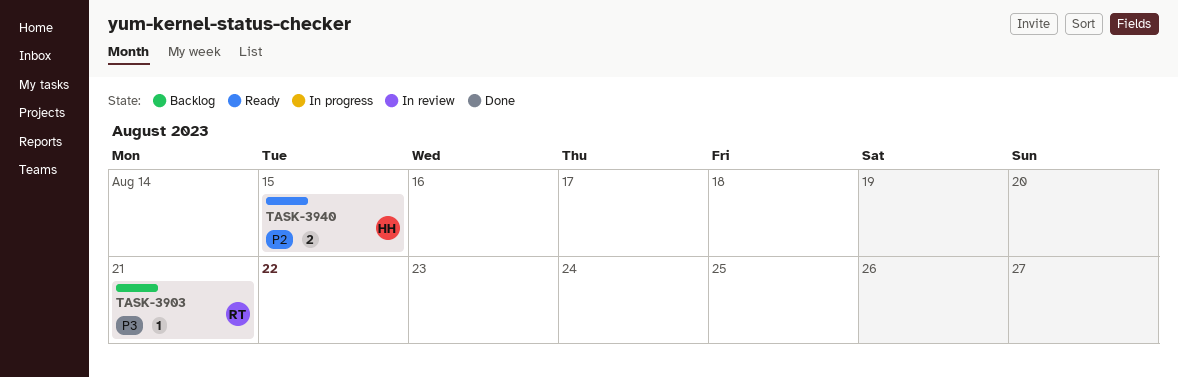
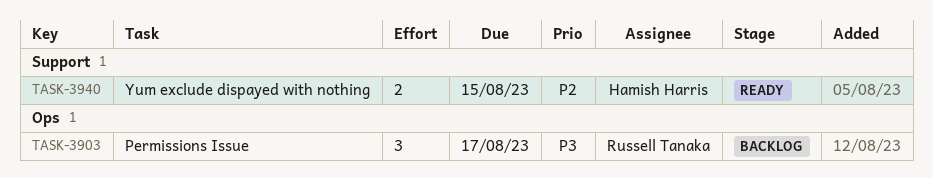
TASK-3903, estimate: 1 -> 3
TASK-3903, due: Aug 21 -> Aug 17

